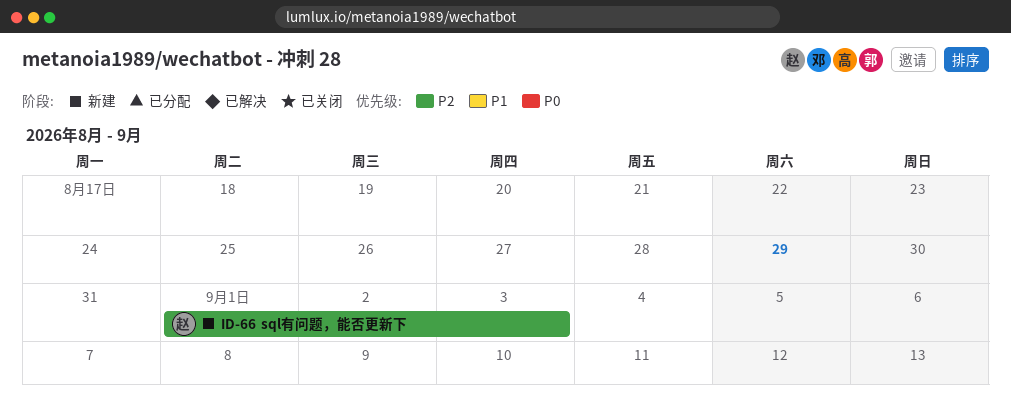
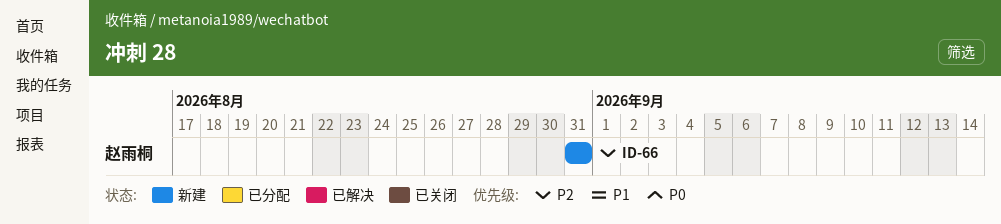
ID-66, start: Sep 1 -> Aug 31
ID-66, due: Sep 3 -> Aug 31

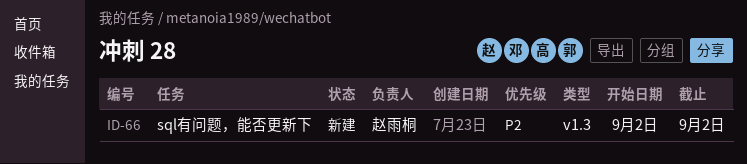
ID-66, start: Aug 31 -> Sep 2
ID-66, due: Aug 31 -> Sep 2

